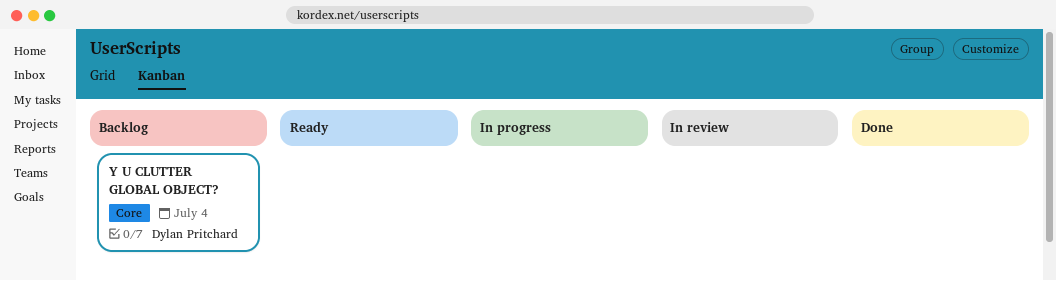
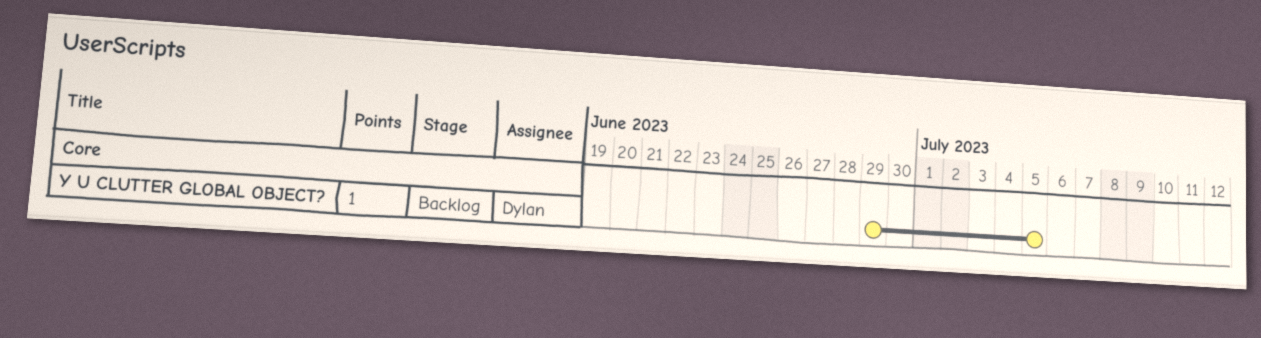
Y U CLUTTER GLOBAL OBJECT?, due: Jul 4 -> Jul 5

